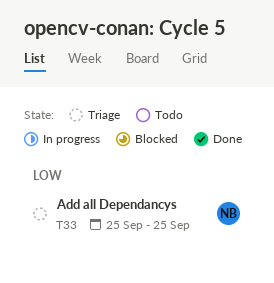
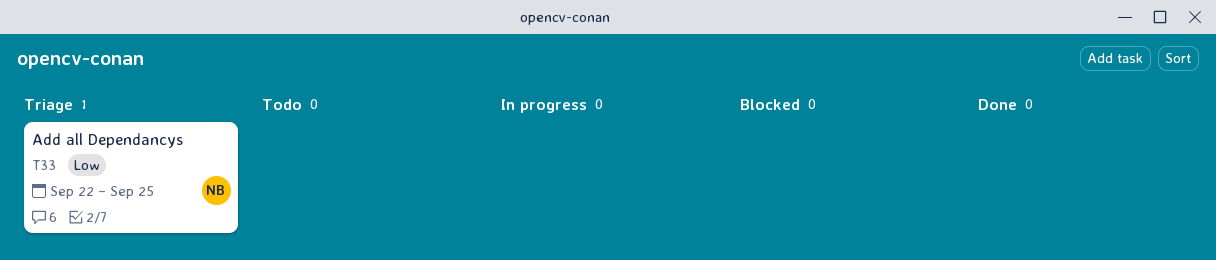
T33, start: Sep 25 -> Sep 22

